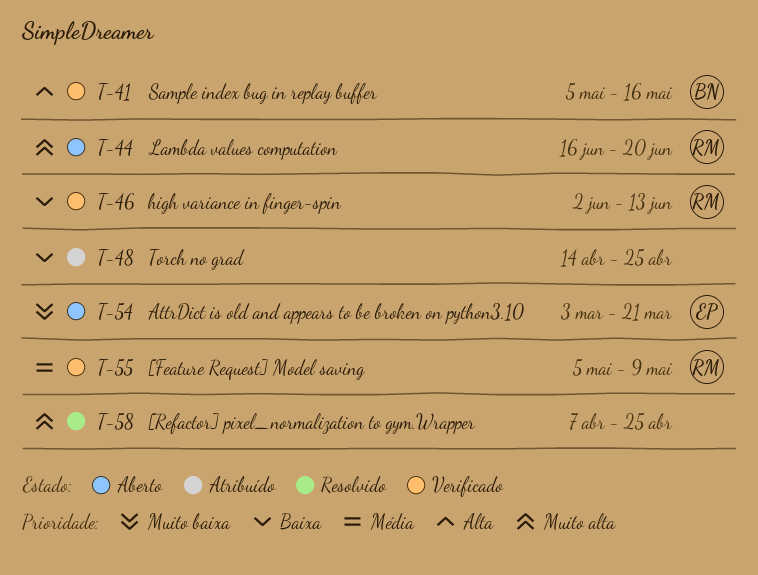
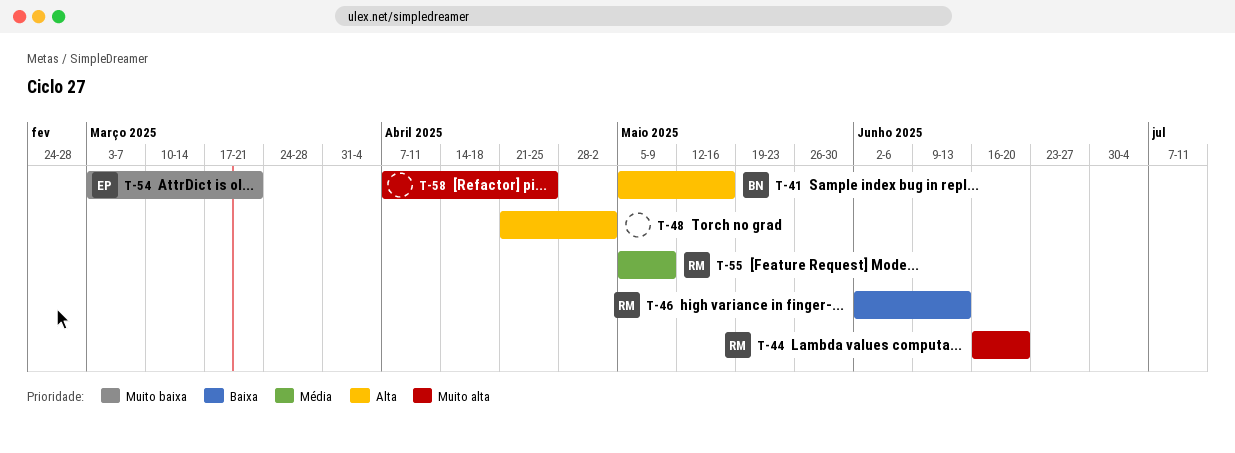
T-48, priority: Baixa -> Alta
T-48, start: Apr 14 -> Apr 21
T-48, due: Apr 25 -> May 2

